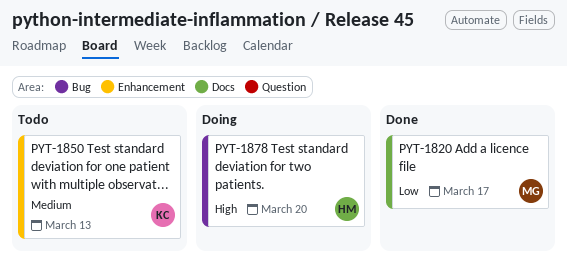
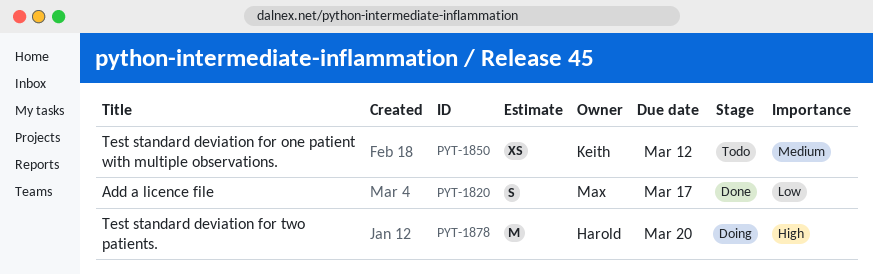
PYT-1850, due: Mar 13 -> Mar 12

